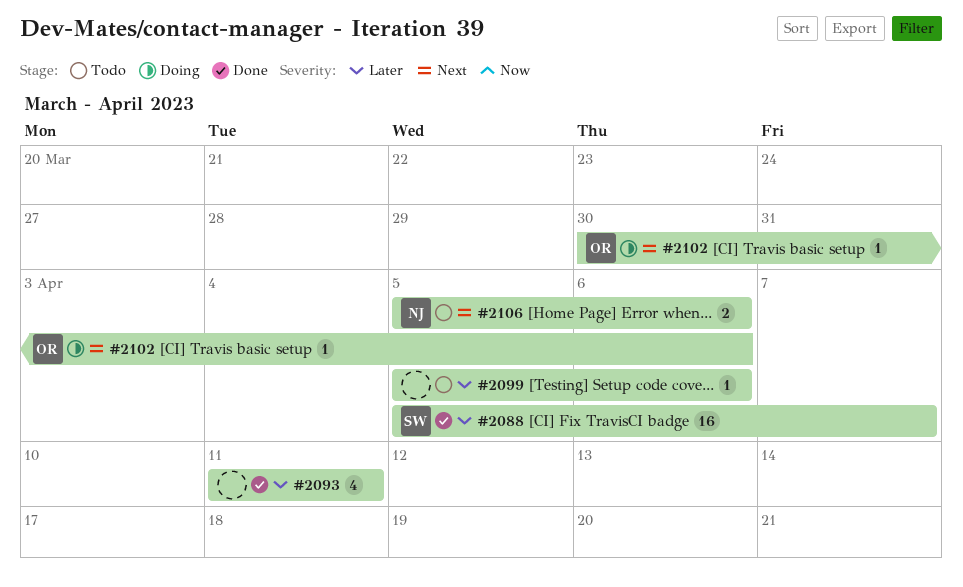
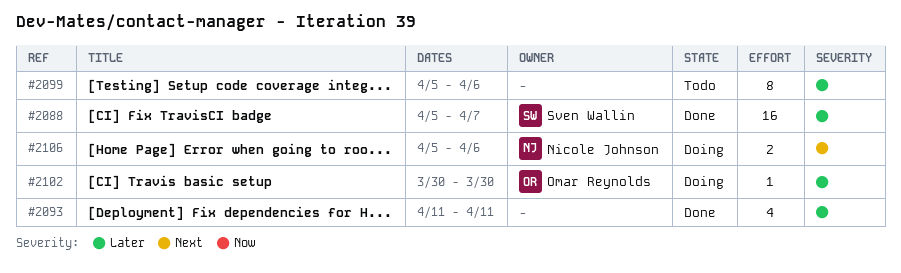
#2099, estimate: 1 -> 8
#2102, priority: Next -> Later
#2102, due: Apr 6 -> Mar 30
#2106, status: Todo -> Doing

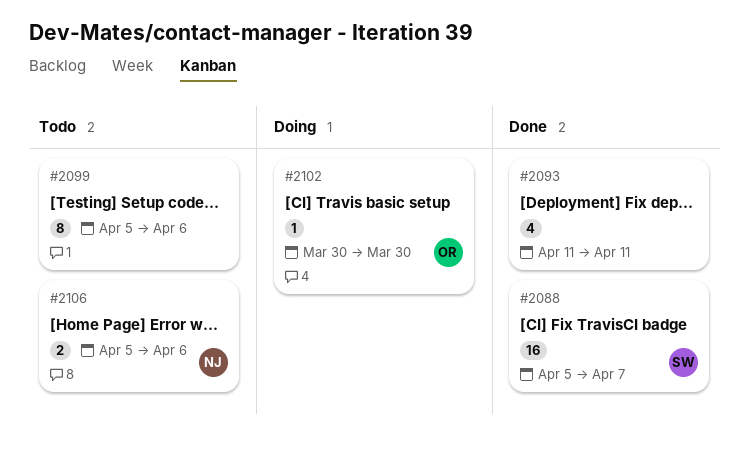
#2106, status: Doing -> Todo

